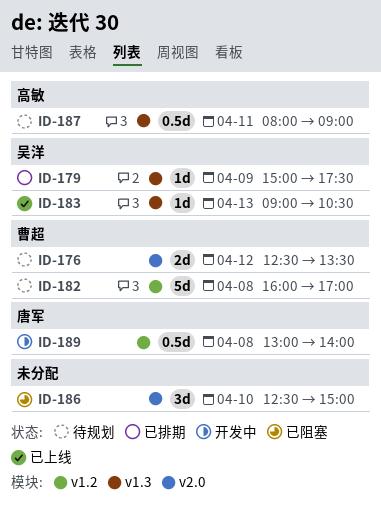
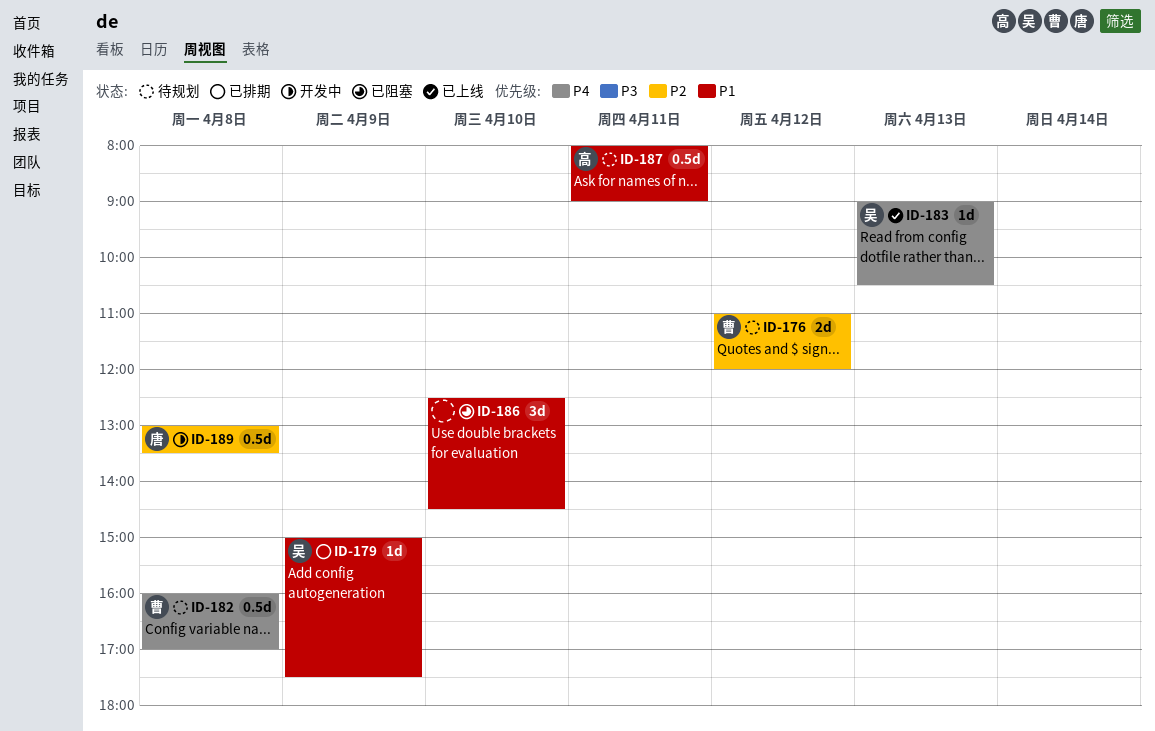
ID-176, begins: 12:30 -> 11:00
ID-176, ends: 13:30 -> 12:00
ID-182, estimate: 5d -> 0.5d
ID-186, ends: 15:00 -> 14:30
ID-189, ends: 14:00 -> 13:30

